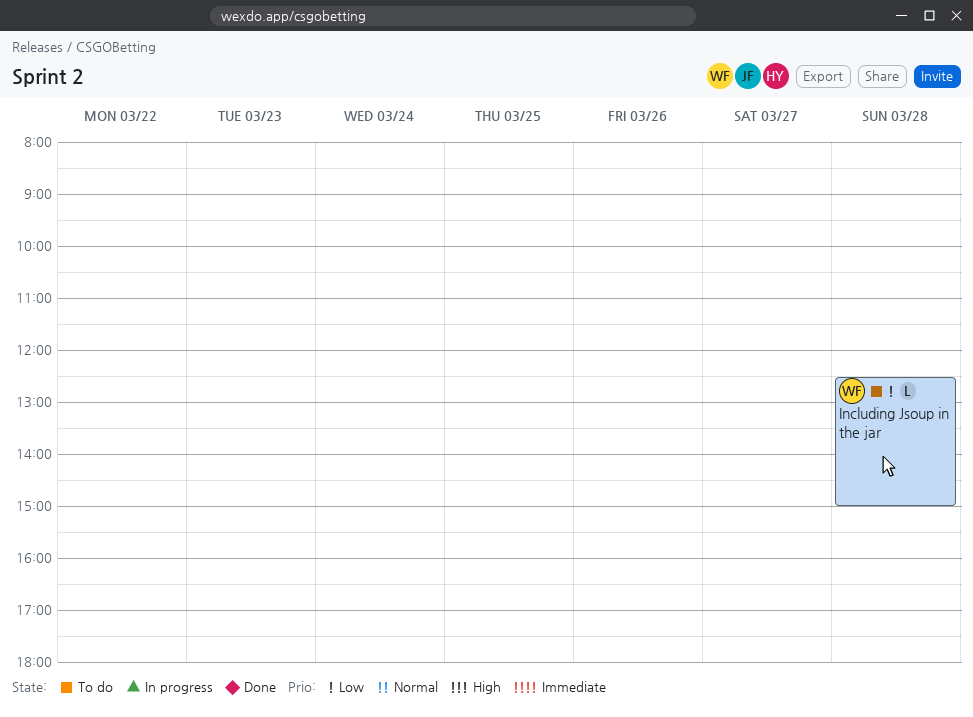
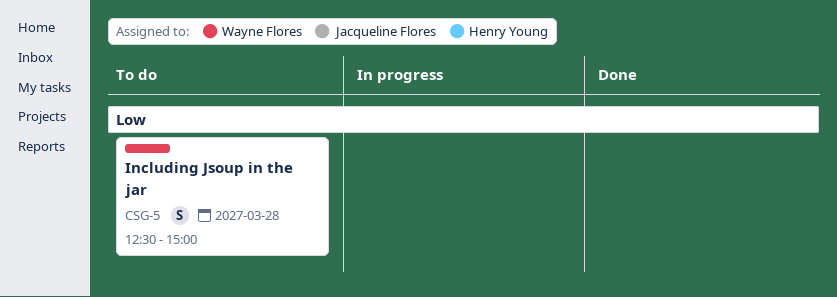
Including Jsoup in the jar, estimate: L -> S

